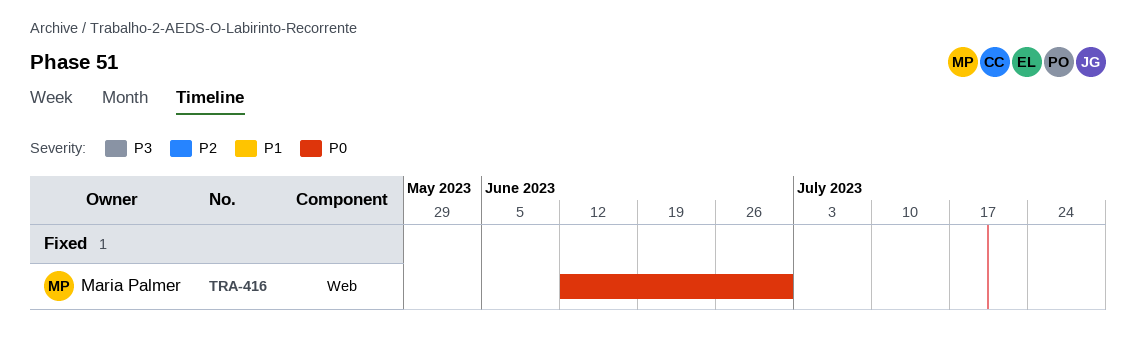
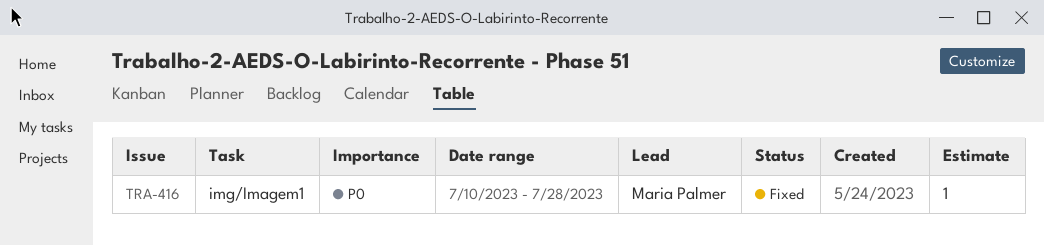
TRA-416, start: Jun 12 -> Jul 10
TRA-416, due: Jun 30 -> Jul 28

